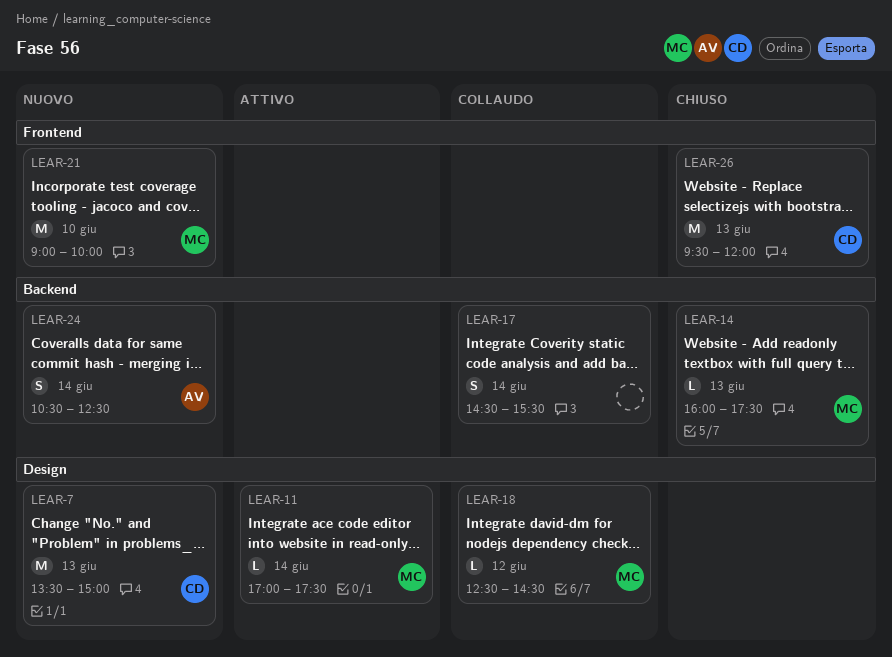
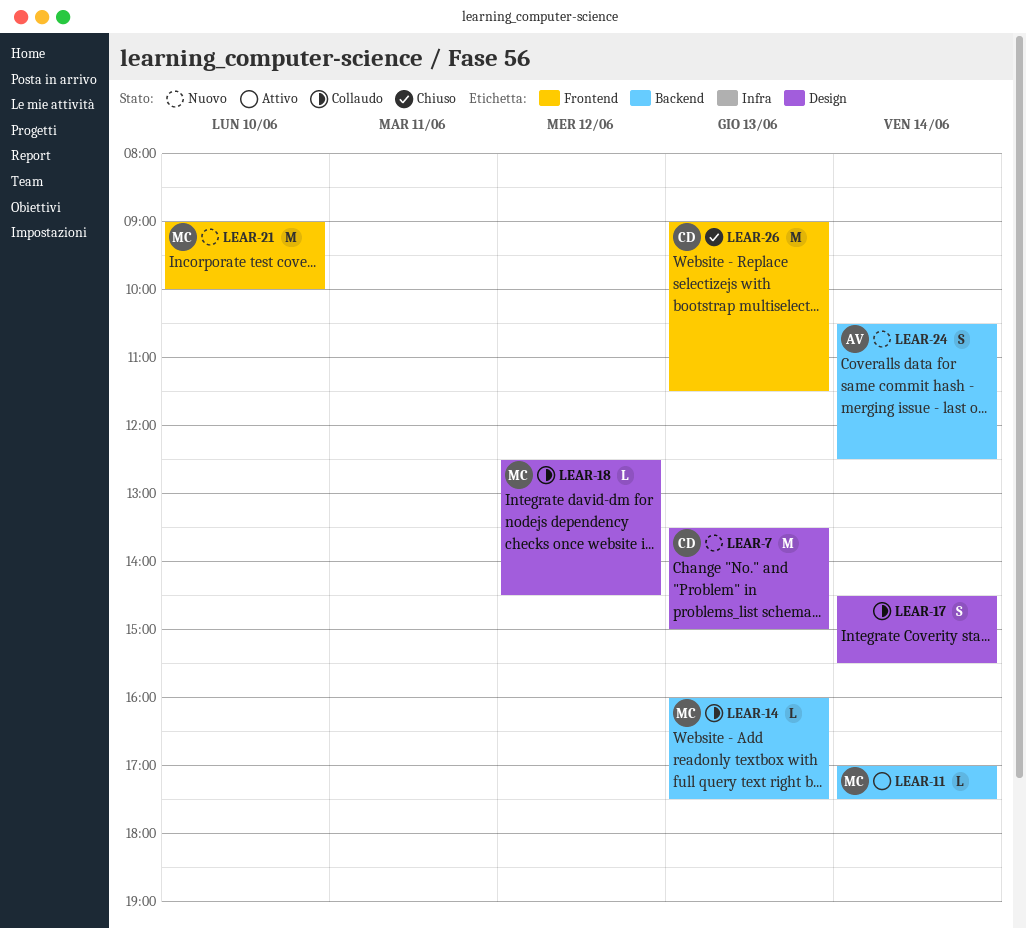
LEAR-11, label: Design -> Backend
LEAR-14, status: Chiuso -> Collaudo
LEAR-17, label: Backend -> Design
LEAR-26, begins: 09:30 -> 09:00
LEAR-26, ends: 12:00 -> 11:30

